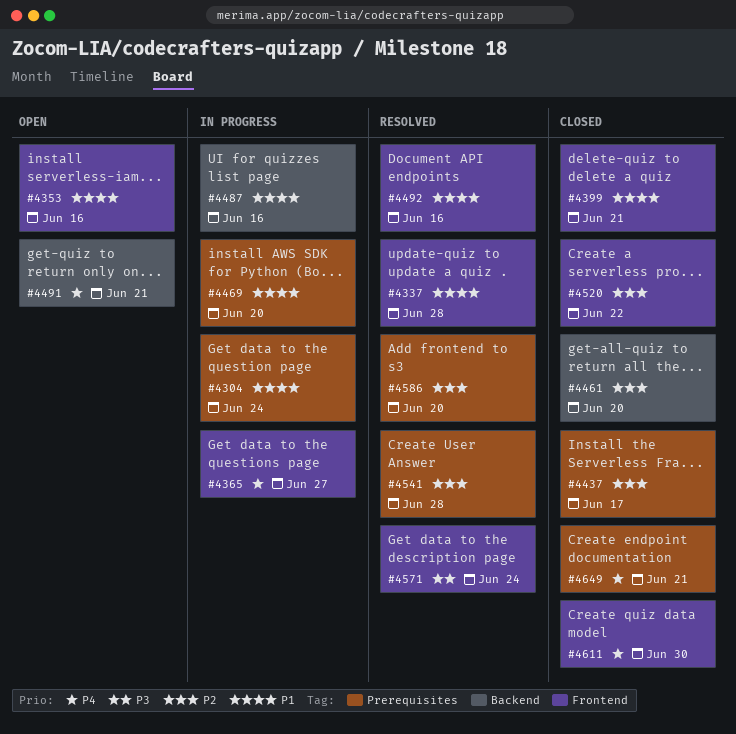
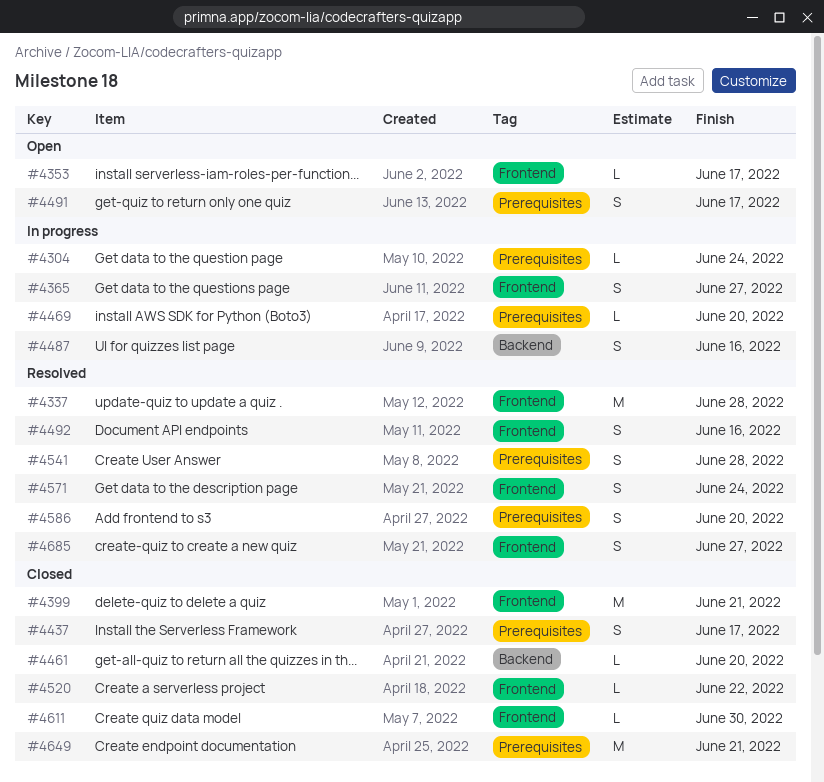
#4353, due: Jun 16 -> Jun 17
#4491, label: Backend -> Prerequisites
#4491, due: Jun 21 -> Jun 17
#4685: none -> present

